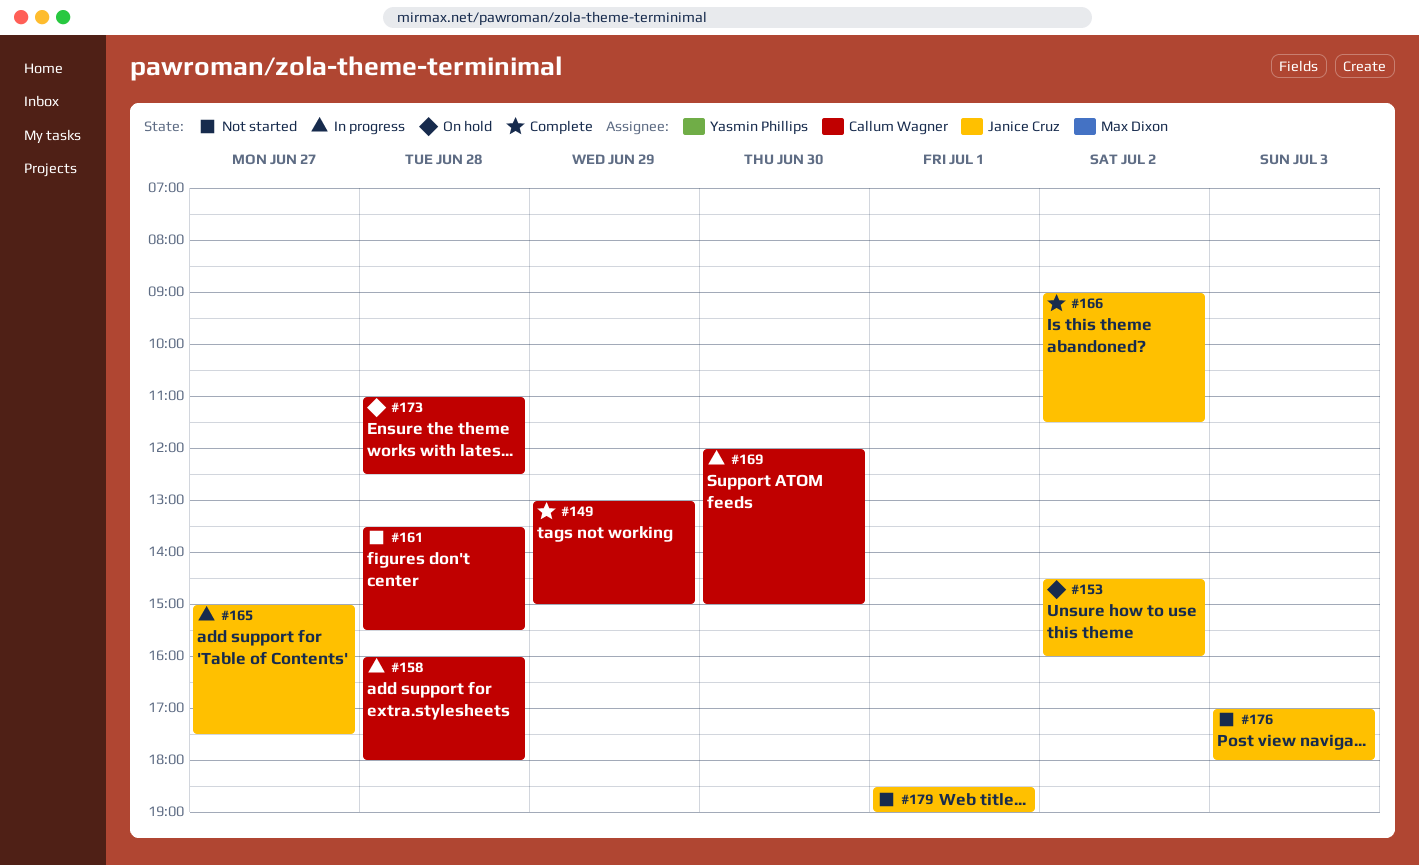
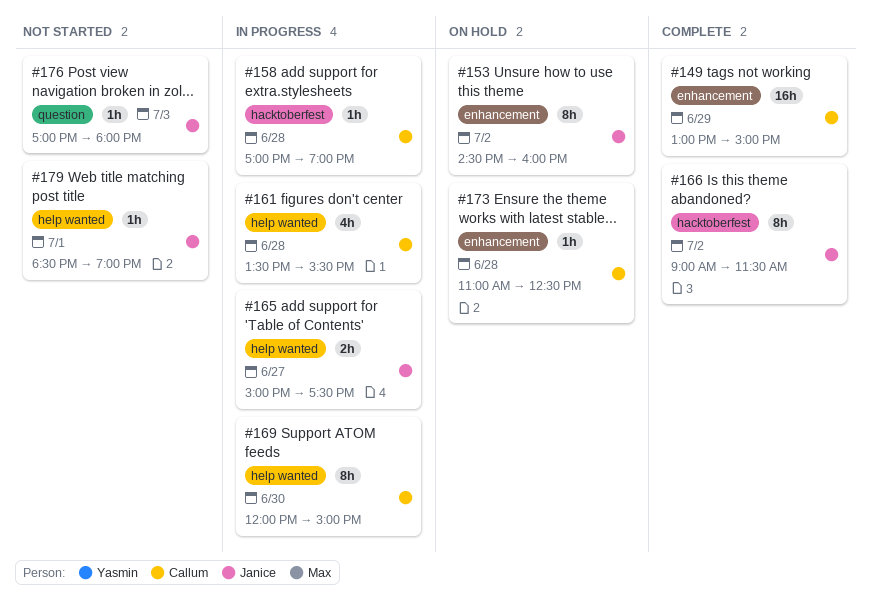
#158, begins: 16:00 -> 17:00
#158, ends: 18:00 -> 19:00
#161, status: Not started -> In progress

